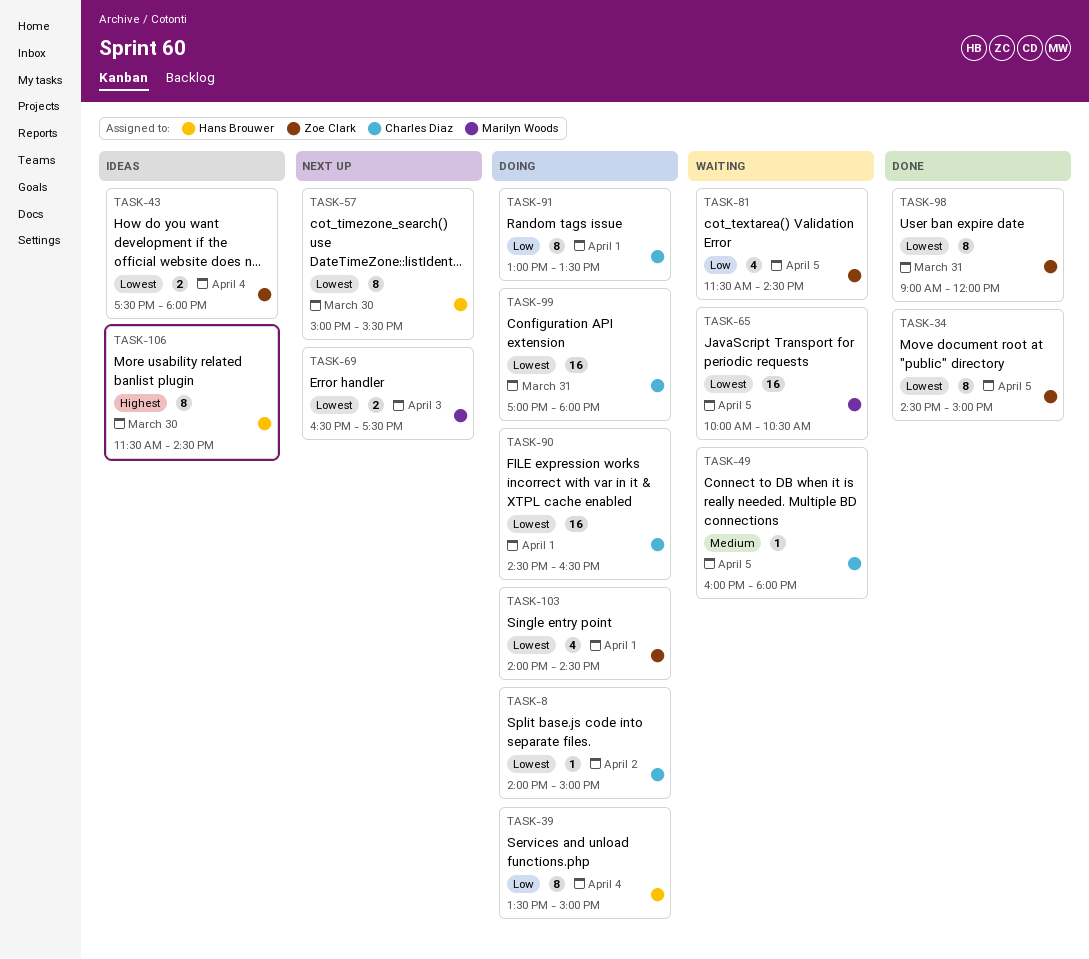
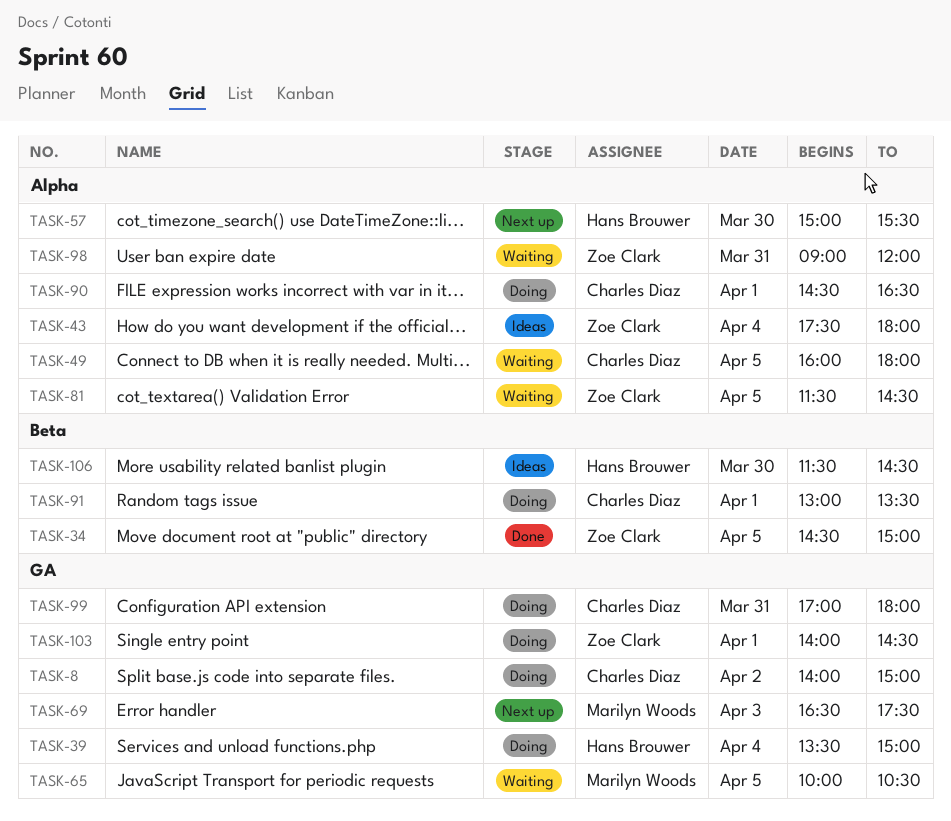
TASK-98, status: Done -> Waiting

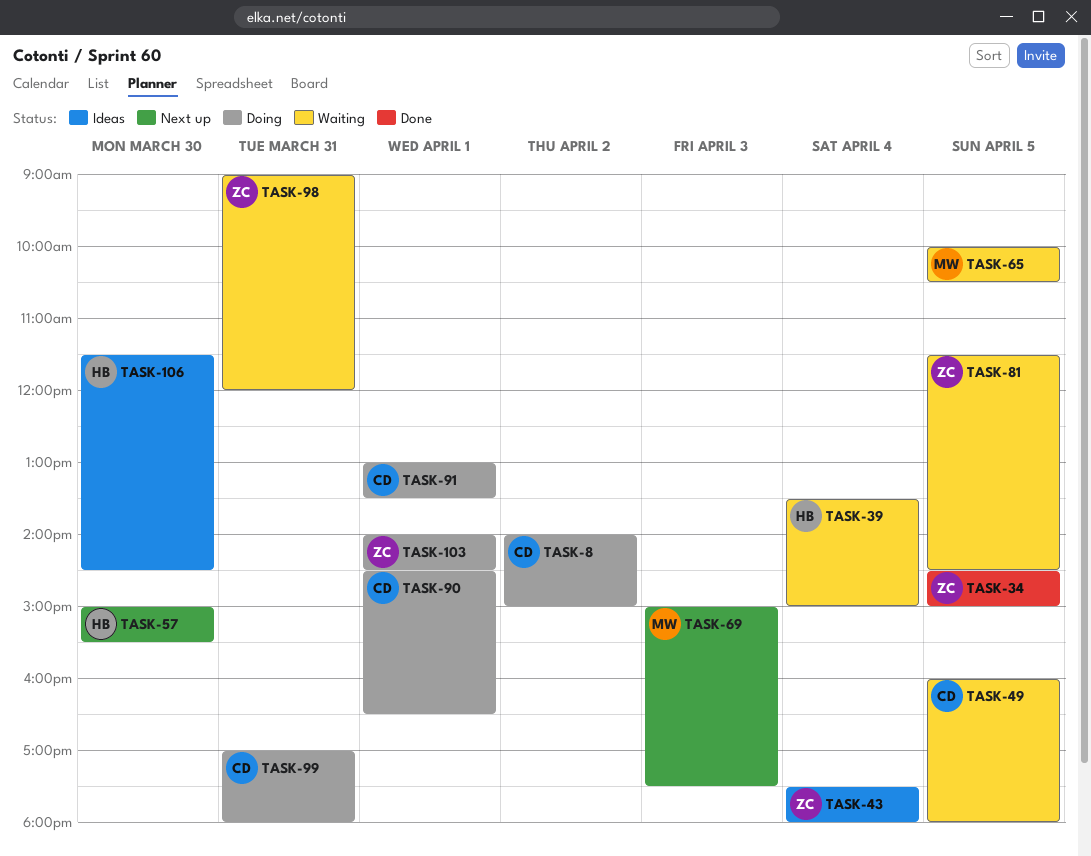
TASK-39, status: Doing -> Waiting
TASK-69, begins: 16:30 -> 15:00

